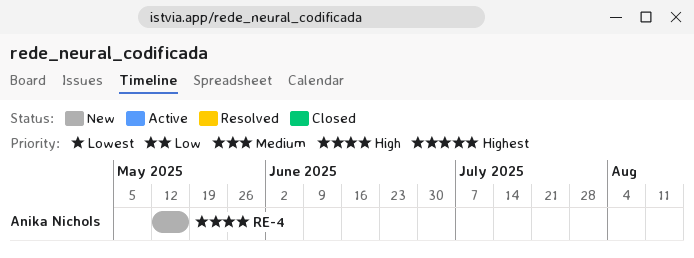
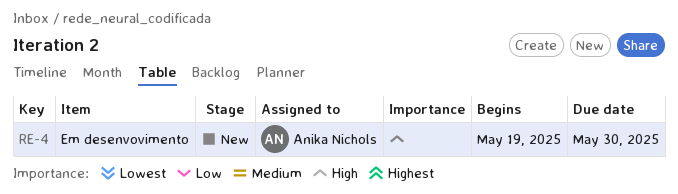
RE-4, start: May 12 -> May 19
RE-4, due: May 16 -> May 30

